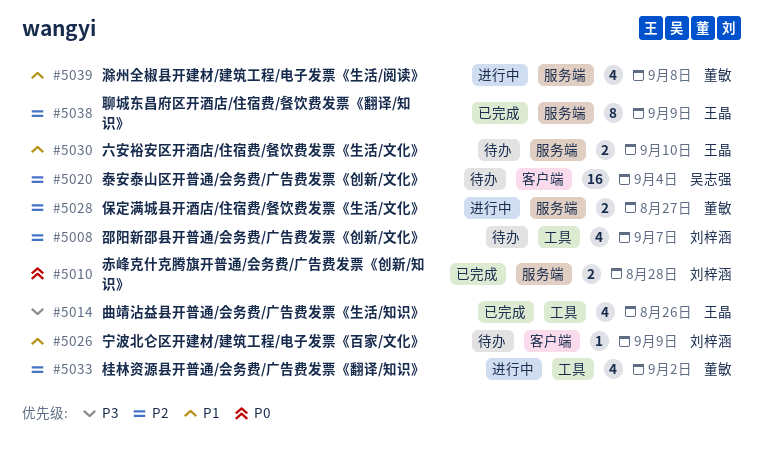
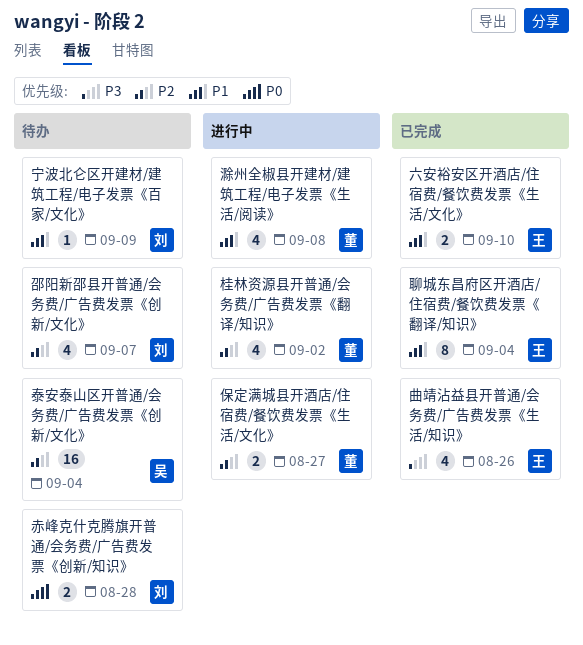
六安裕安区开酒店/住宿费/餐饮费发票《生活/文化》, status: 待办 -> 已完成
聊城东昌府区开酒店/住宿费/餐饮费发票《翻译/知识》, priority: P2 -> P1
聊城东昌府区开酒店/住宿费/餐饮费发票《翻译/知识》, due: Sep 9 -> Sep 4
赤峰克什克腾旗开普通/会务费/广告费发票《创新/知识》, status: 已完成 -> 待办

